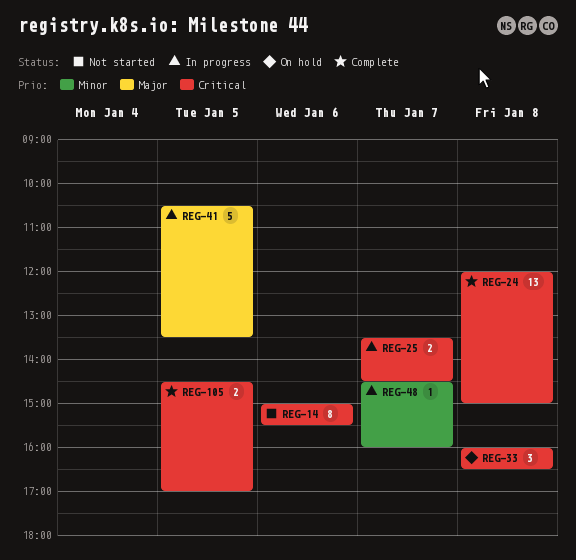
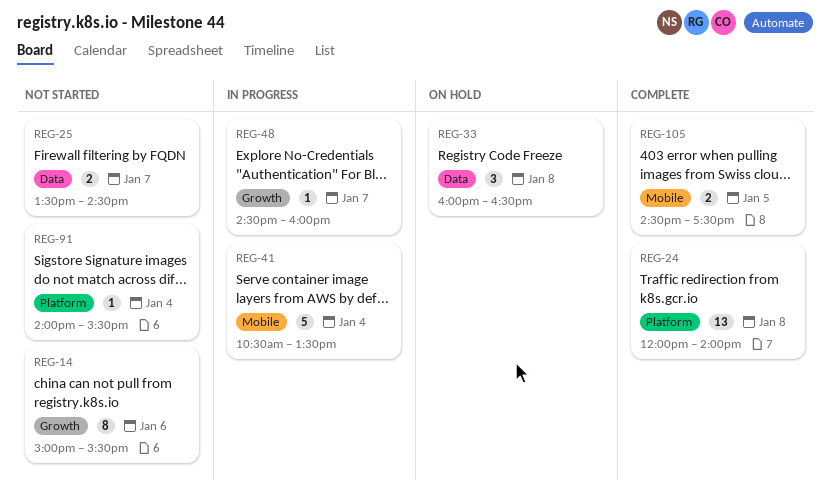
REG-24, ends: 15:00 -> 14:00
REG-25, status: In progress -> Not started
REG-41, day: Jan 5 -> Jan 4
REG-91: none -> present
REG-105, ends: 17:00 -> 17:30

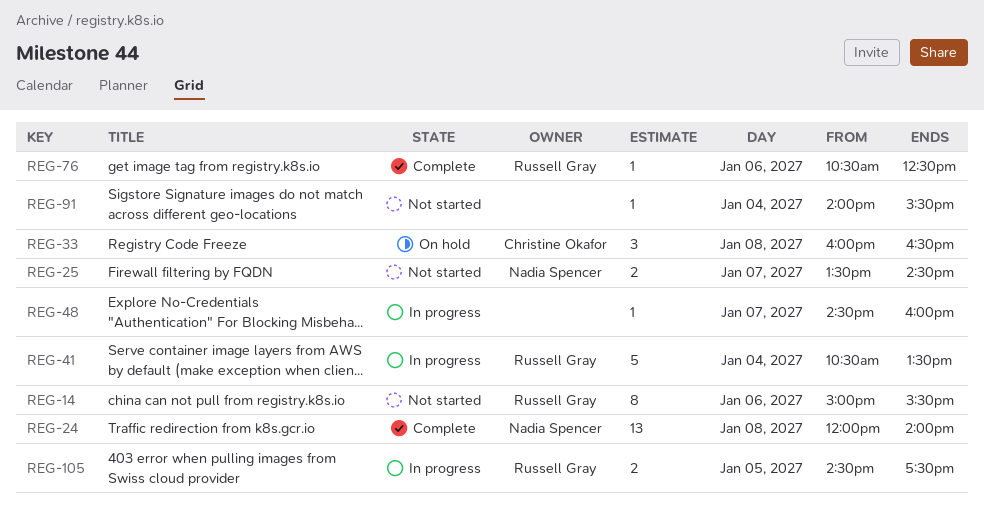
REG-76: none -> present
REG-105, status: Complete -> In progress

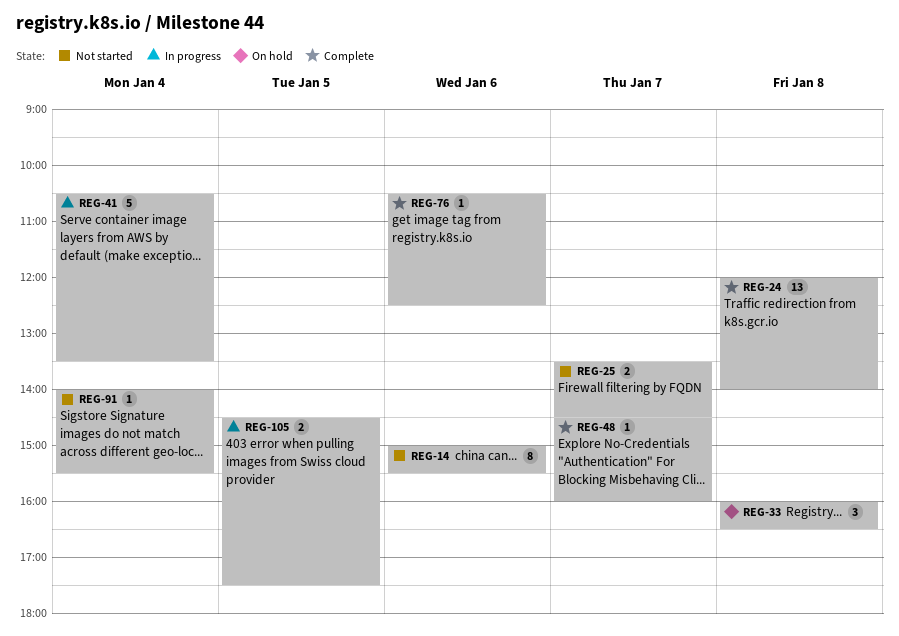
REG-48, status: In progress -> Complete

